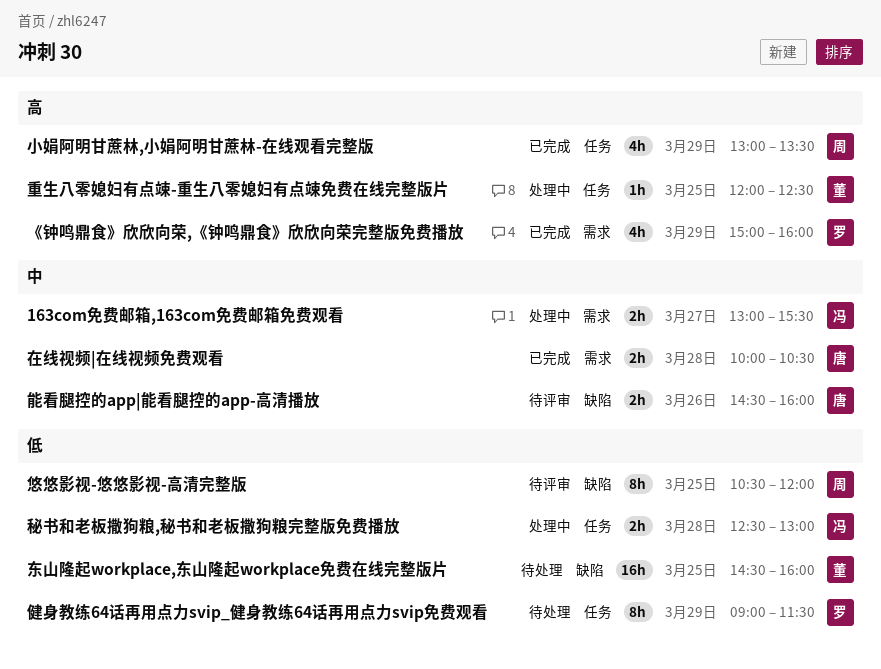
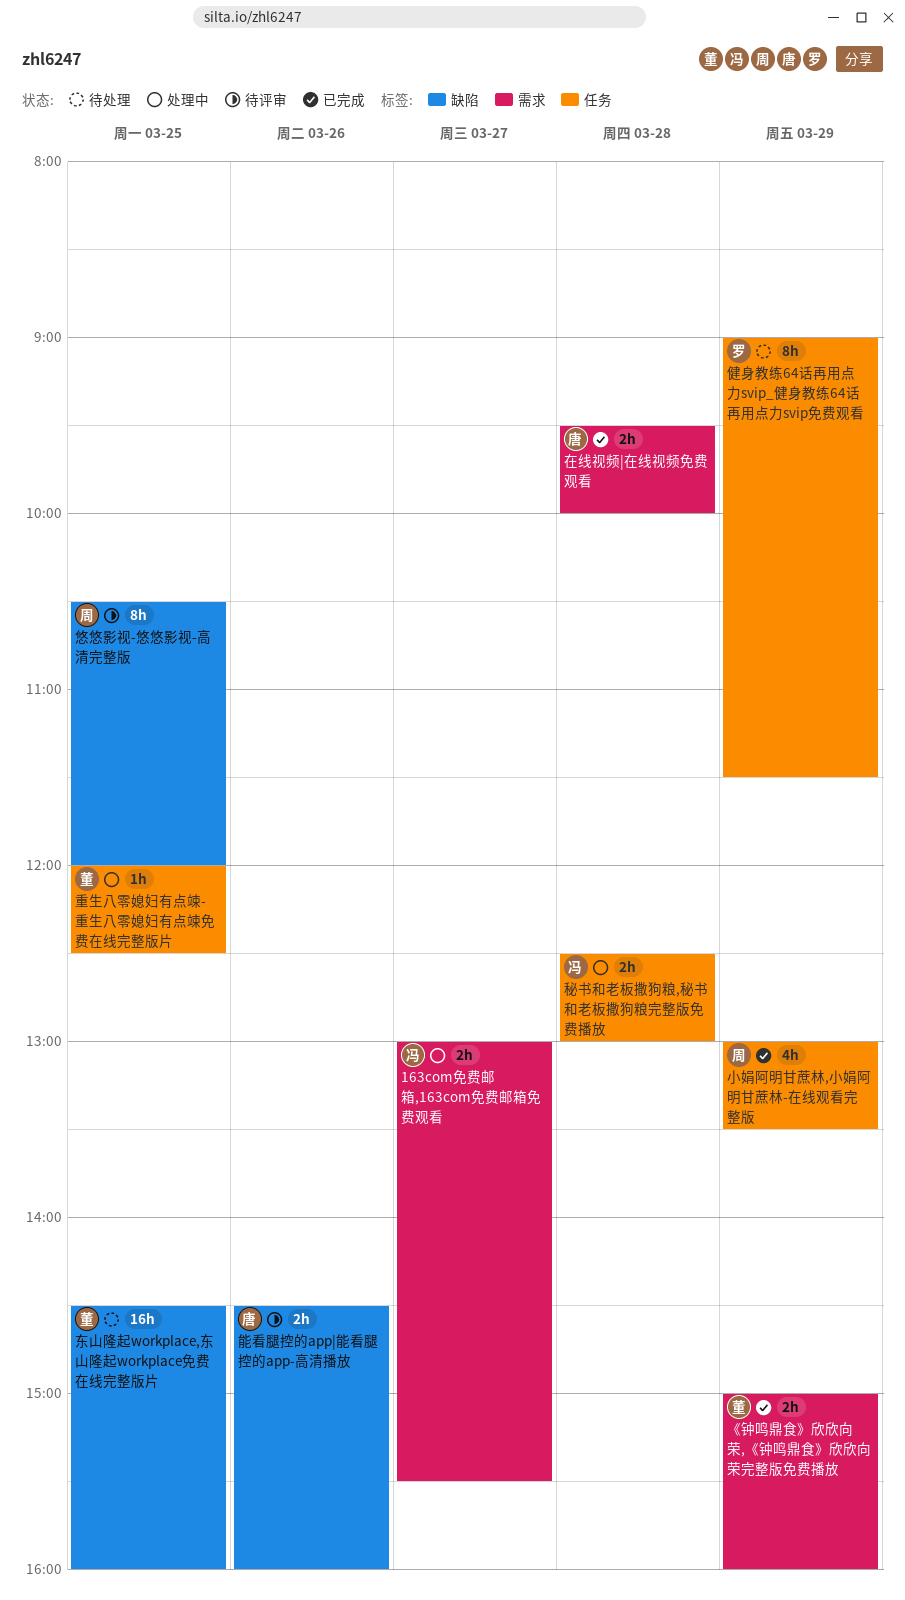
《钟鸣鼎食》欣欣向荣,《钟鸣鼎食》欣欣向荣完整版免费播放, owner: 罗 -> 董
《钟鸣鼎食》欣欣向荣,《钟鸣鼎食》欣欣向荣完整版免费播放, estimate: 4h -> 2h
在线视频|在线视频免费观看, begins: 10:00 -> 09:30
在线视频|在线视频免费观看, ends: 10:30 -> 10:00

